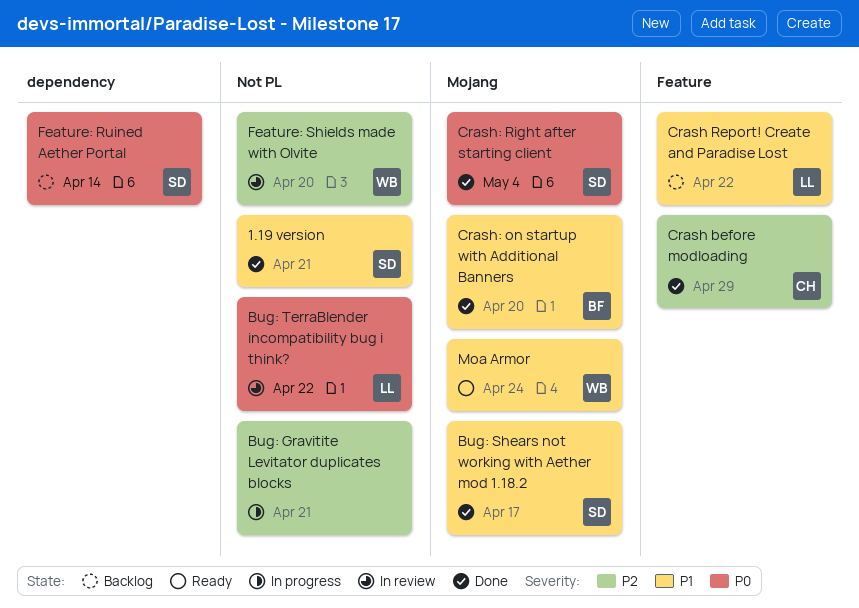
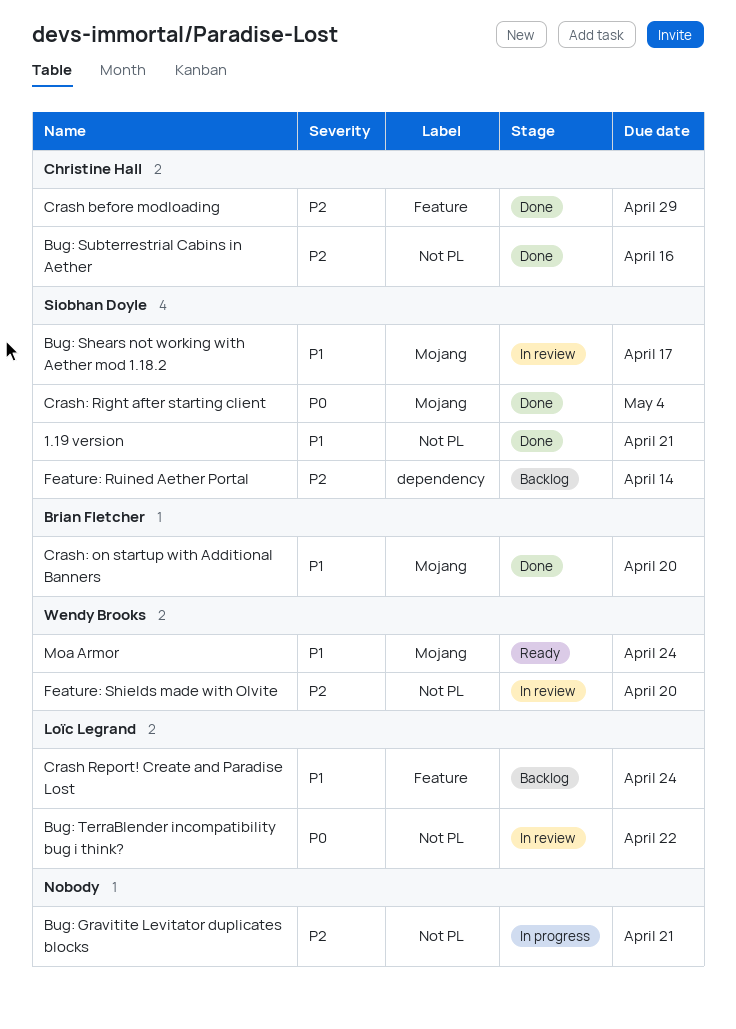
Bug: Shears not working with Aether mod 1.18.2, status: Done -> In review
Bug: Subterrestrial Cabins in Aether: none -> present
Crash Report! Create and Paradise Lost, due: Apr 22 -> Apr 24
Feature: Ruined Aether Portal, priority: P0 -> P2

